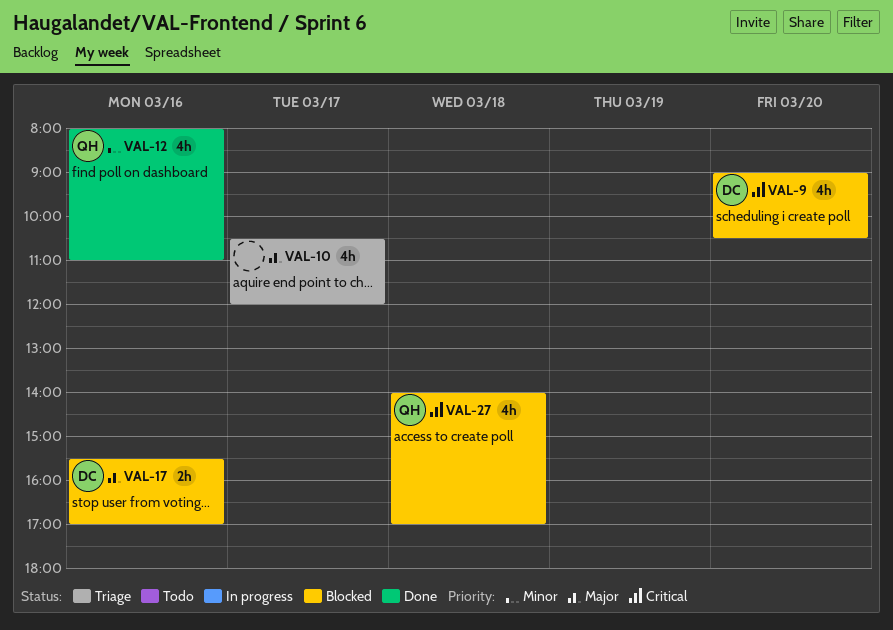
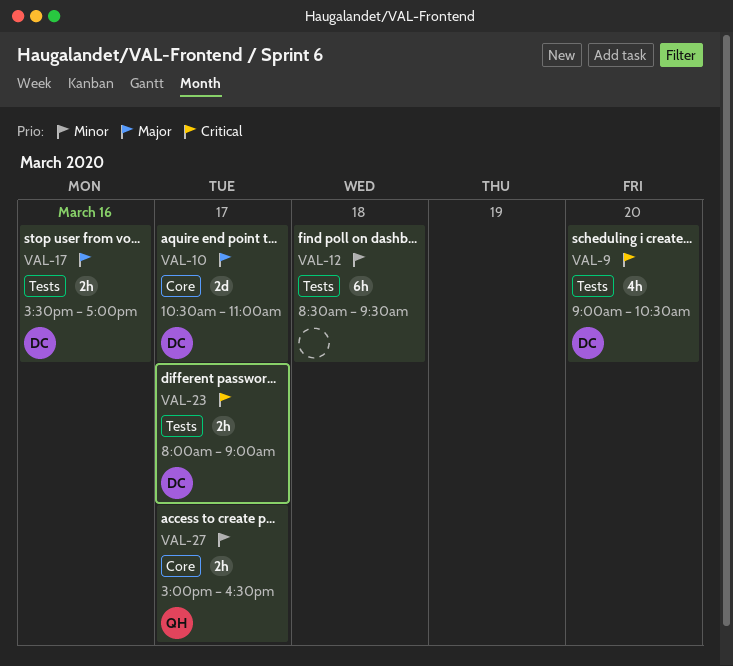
VAL-10, owner: none -> DC
VAL-10, estimate: 4h -> 2d
VAL-10, ends: 12:00 -> 11:00
VAL-12, owner: QH -> none
VAL-12, estimate: 4h -> 6h
VAL-12, day: Mar 16 -> Mar 18
VAL-12, begins: 08:00 -> 08:30
VAL-12, ends: 11:00 -> 09:30
VAL-23: none -> present
VAL-27, priority: Critical -> Minor
VAL-27, estimate: 4h -> 2h
VAL-27, day: Mar 18 -> Mar 17
VAL-27, begins: 14:00 -> 15:00
VAL-27, ends: 17:00 -> 16:30

